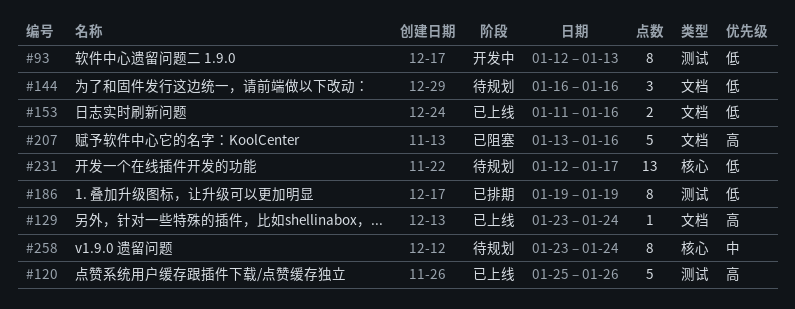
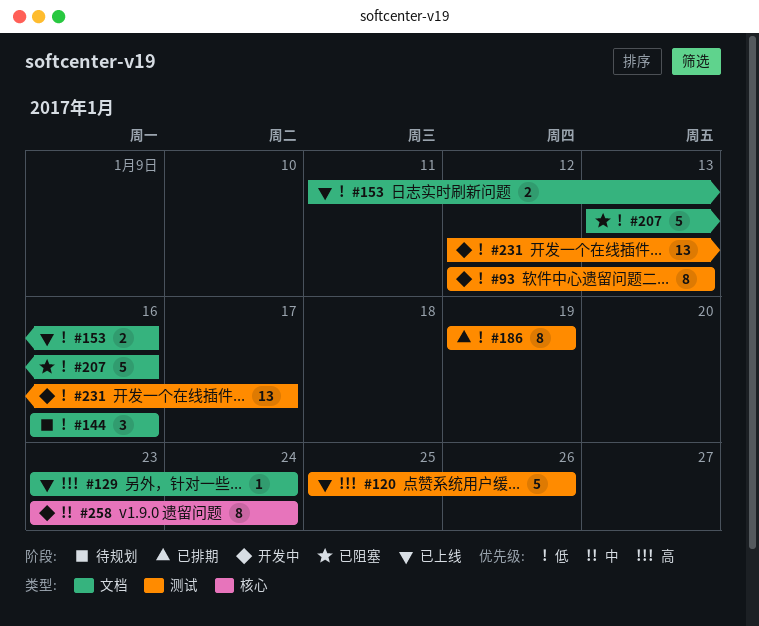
#207, priority: 高 -> 低
#231, status: 待规划 -> 开发中
#231, label: 核心 -> 测试
#258, status: 待规划 -> 开发中

